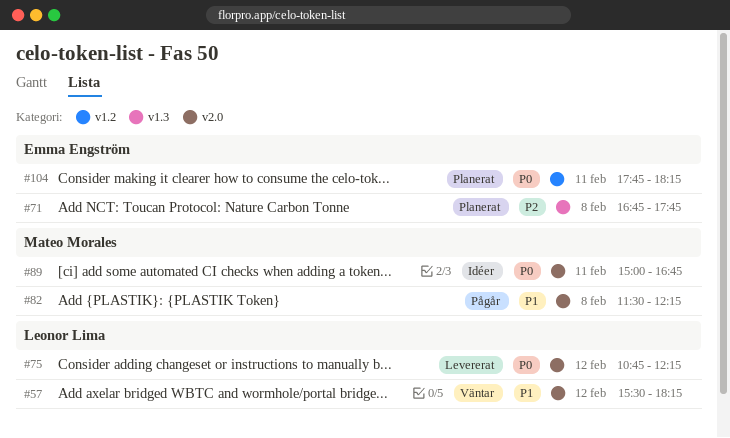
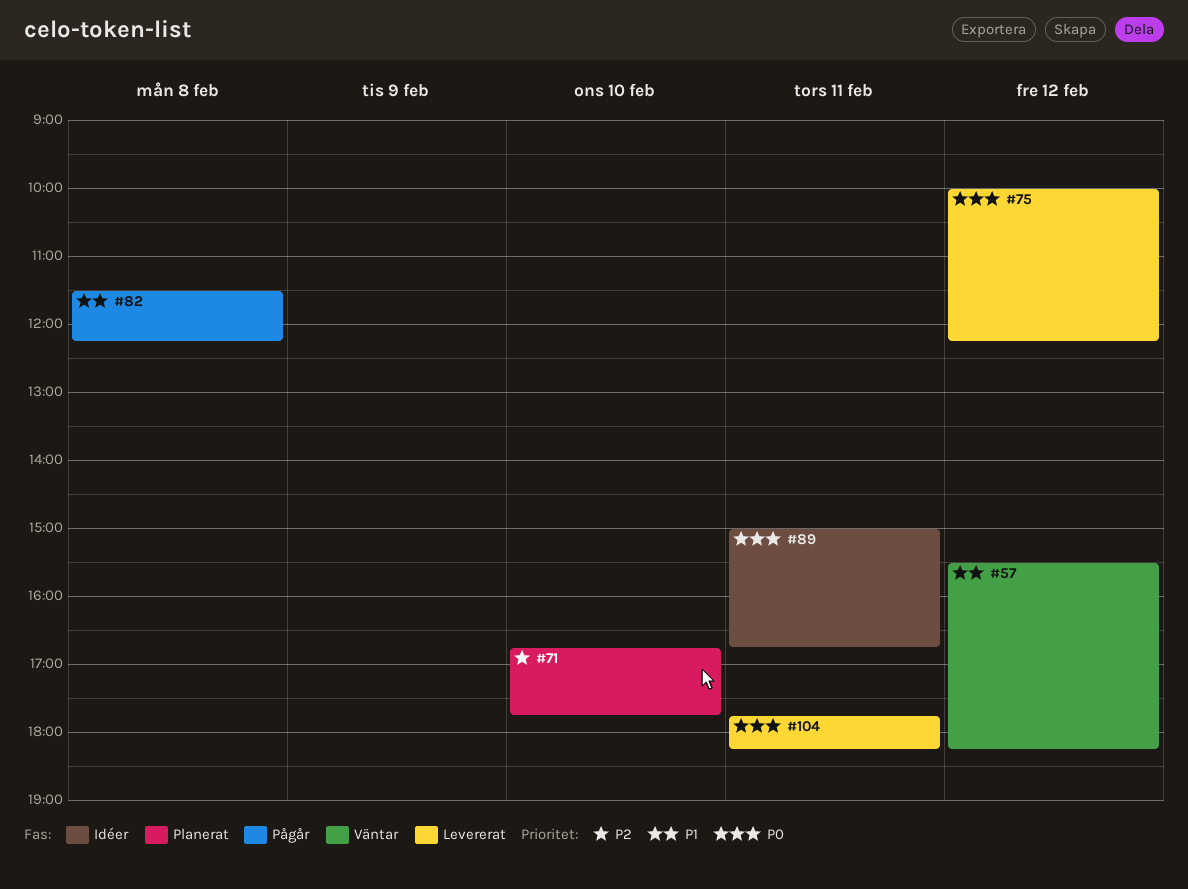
#71, day: Feb 8 -> Feb 10
#75, begins: 10:45 -> 10:00
#104, status: Planerat -> Levererat

